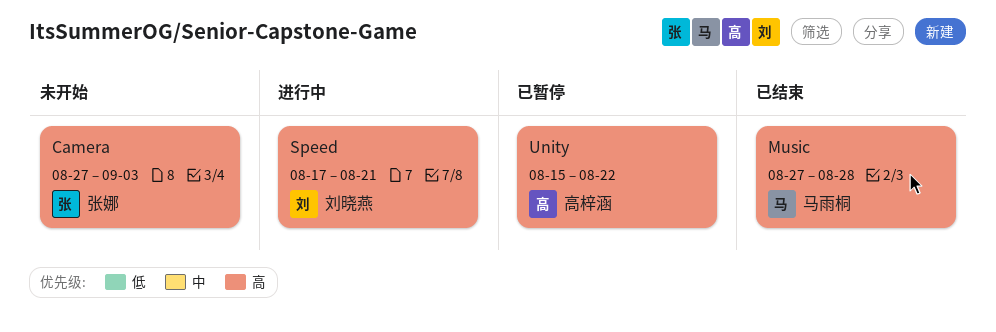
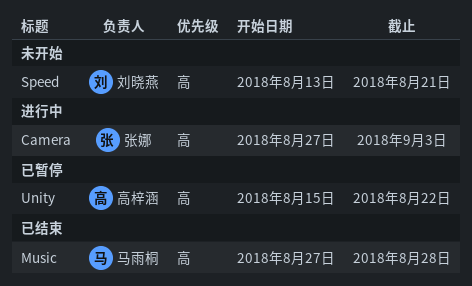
Camera, status: 未开始 -> 进行中
Speed, status: 进行中 -> 未开始
Speed, start: Aug 17 -> Aug 13

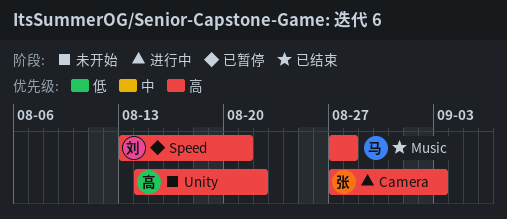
Speed, status: 未开始 -> 已暂停
Unity, status: 已暂停 -> 未开始
Unity, start: Aug 15 -> Aug 14

